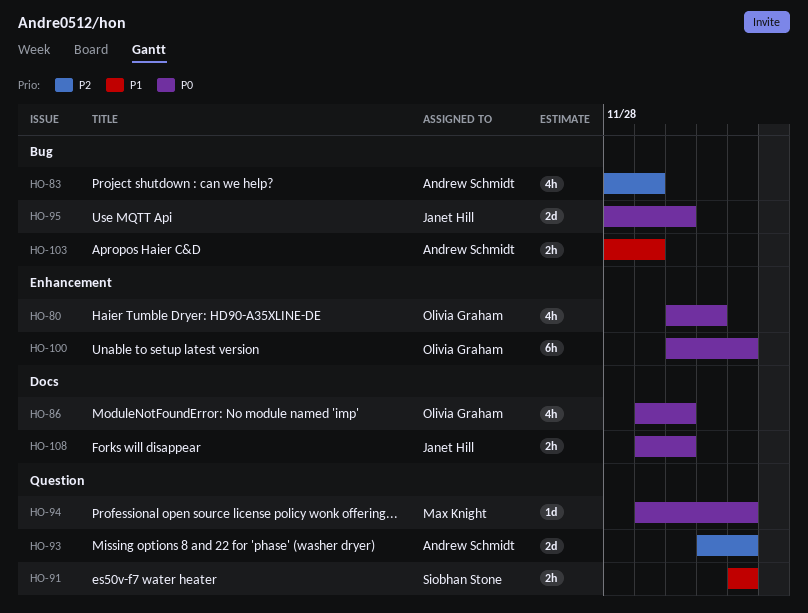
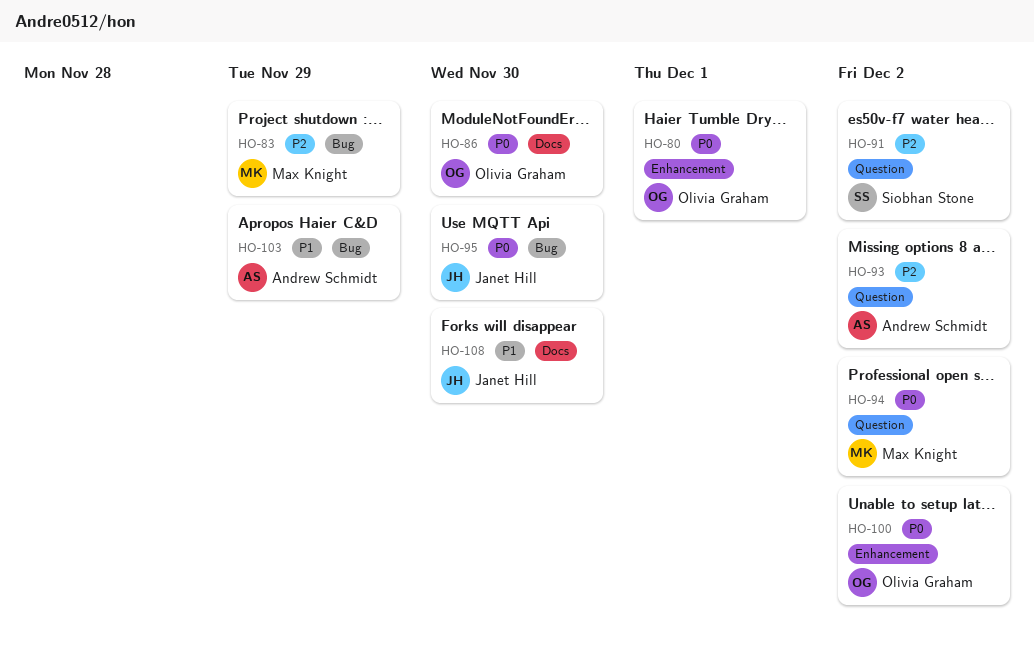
HO-83, owner: Andrew Schmidt -> Max Knight
HO-91, priority: P1 -> P2
HO-108, priority: P0 -> P1

